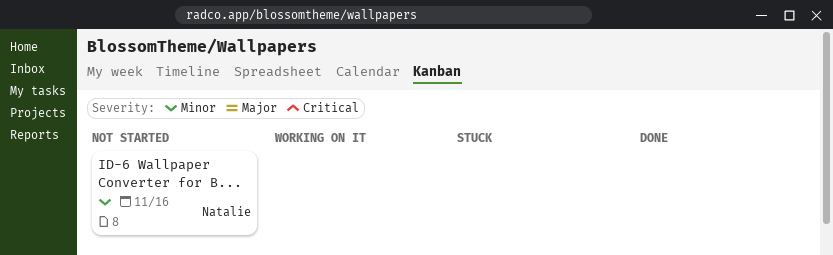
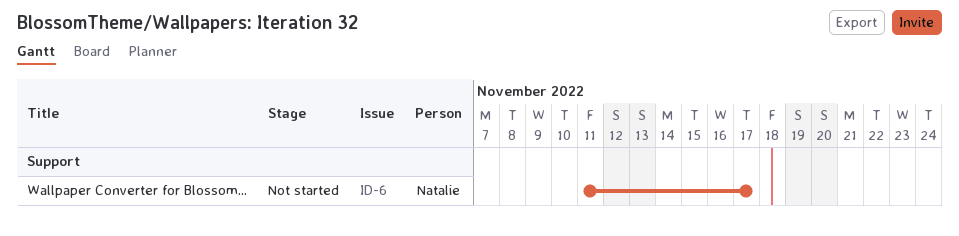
ID-6, due: Nov 16 -> Nov 17

